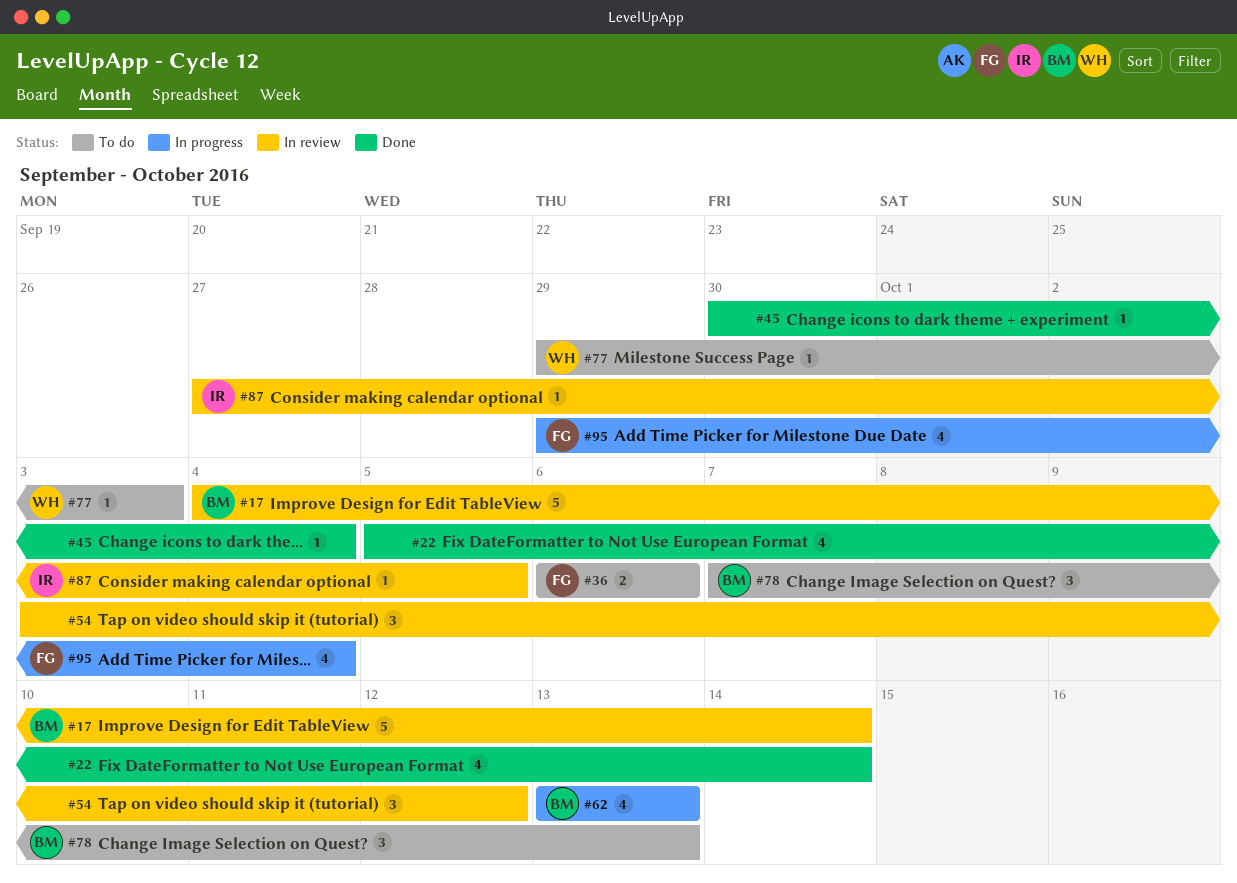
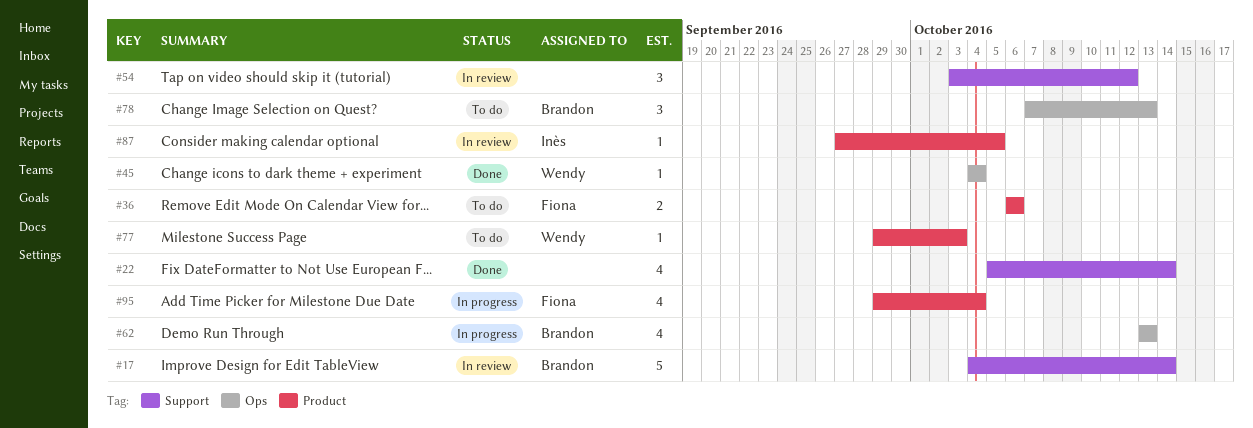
#45, owner: none -> Wendy
#45, start: Sep 30 -> Oct 4

